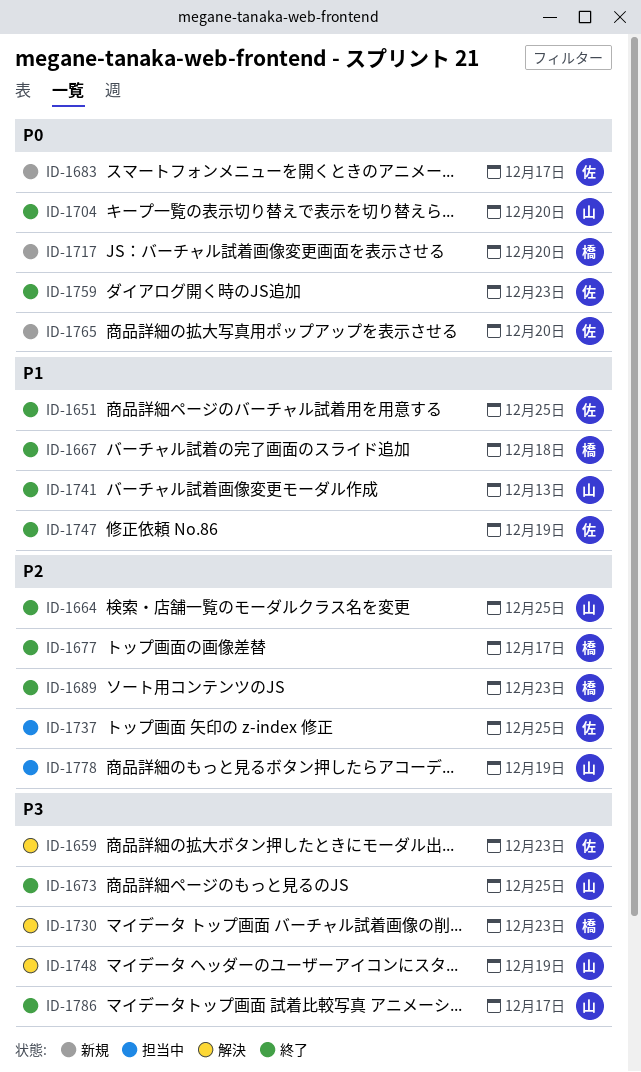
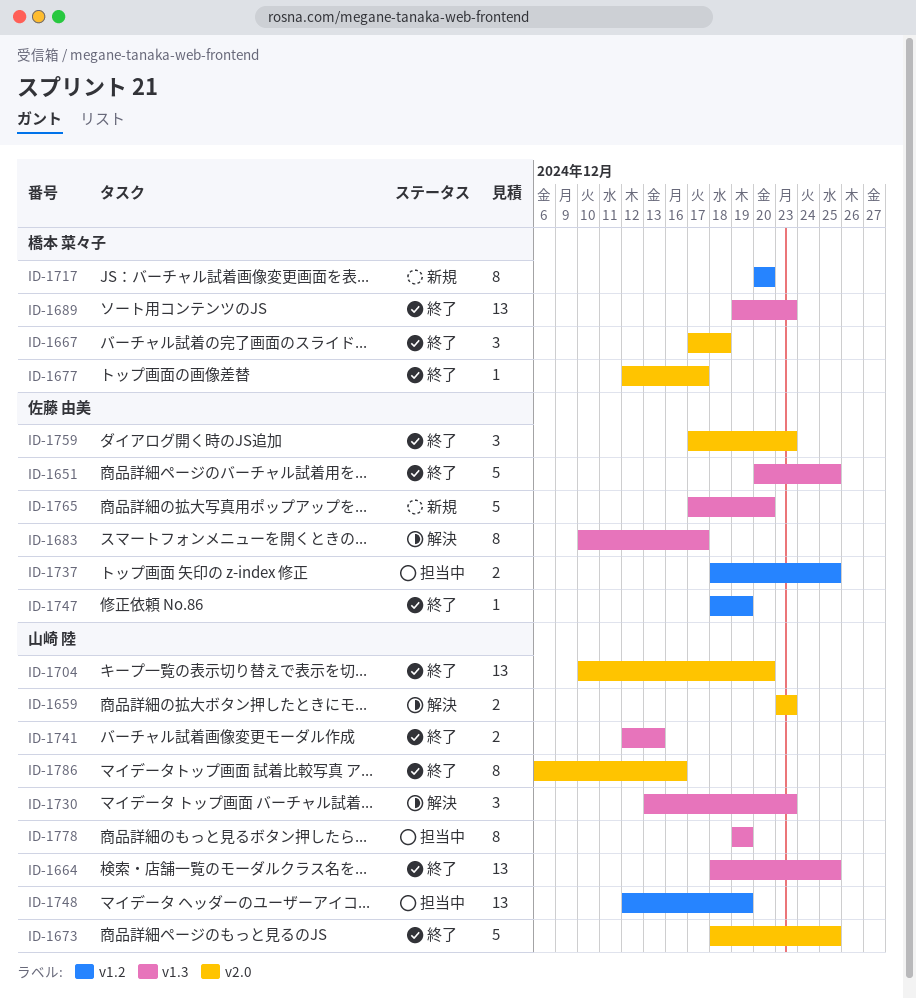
ID-1659, owner: 佐藤 由美 -> 山崎 陸
ID-1683, status: 新規 -> 解決
ID-1730, owner: 橋本 菜々子 -> 山崎 陸
ID-1748, status: 解決 -> 担当中
ID-1786, due: Dec 17 -> Dec 16

